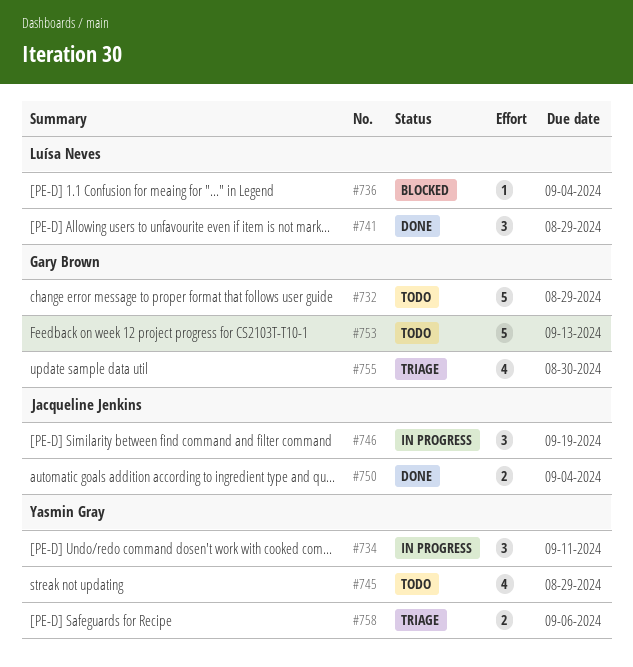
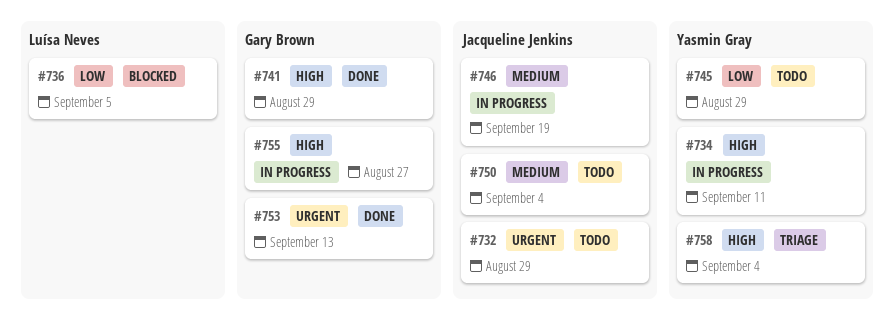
#732, owner: Gary Brown -> Jacqueline Jenkins
#736, due: Sep 4 -> Sep 5
#741, owner: Luísa Neves -> Gary Brown
#750, status: Done -> Todo
#753, status: Todo -> Done
#755, status: Triage -> In progress
#755, due: Aug 30 -> Aug 27
#758, due: Sep 6 -> Sep 4

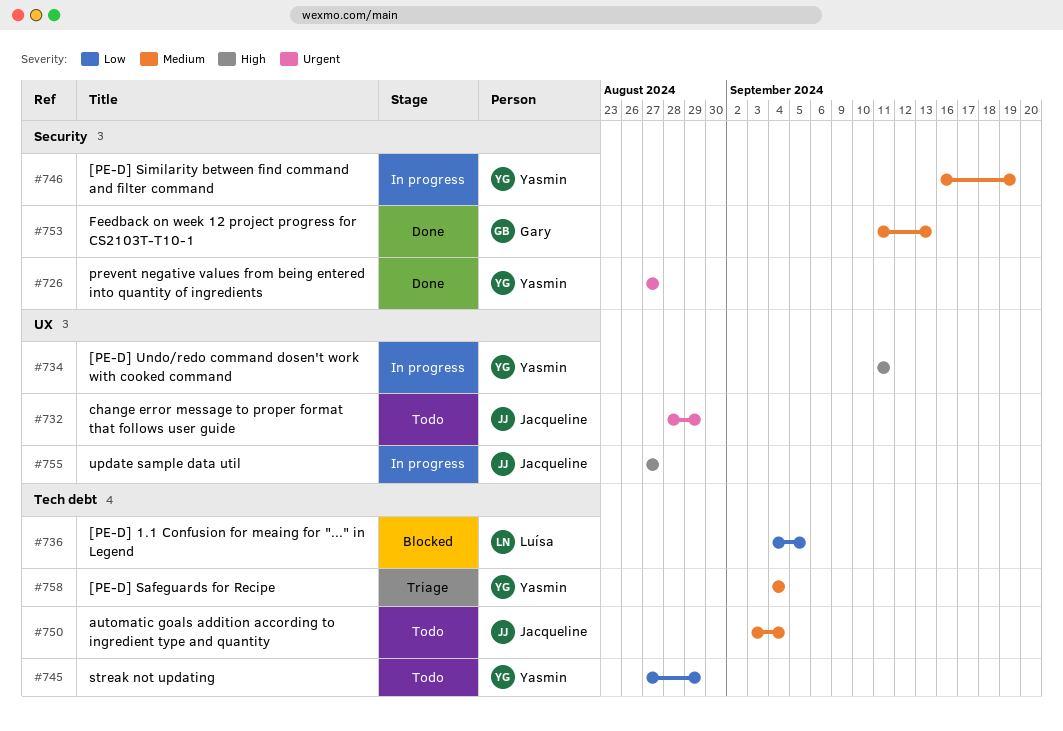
#726: none -> present
#741: present -> none
#746, owner: Jacqueline Jenkins -> Yasmin Gray
#753, priority: Urgent -> Medium
#755, owner: Gary Brown -> Jacqueline Jenkins
#758, priority: High -> Medium

